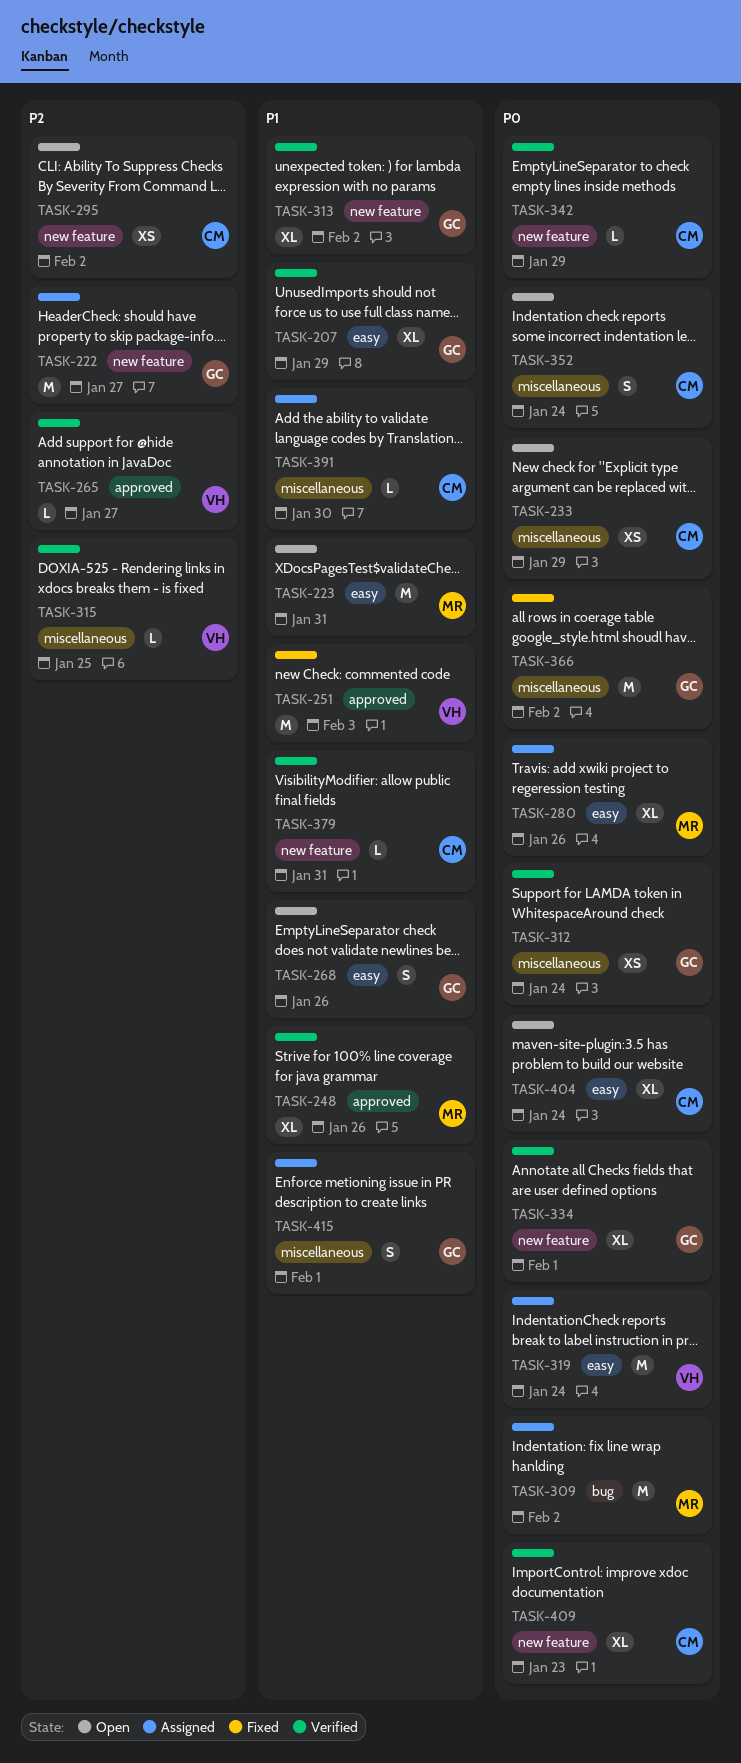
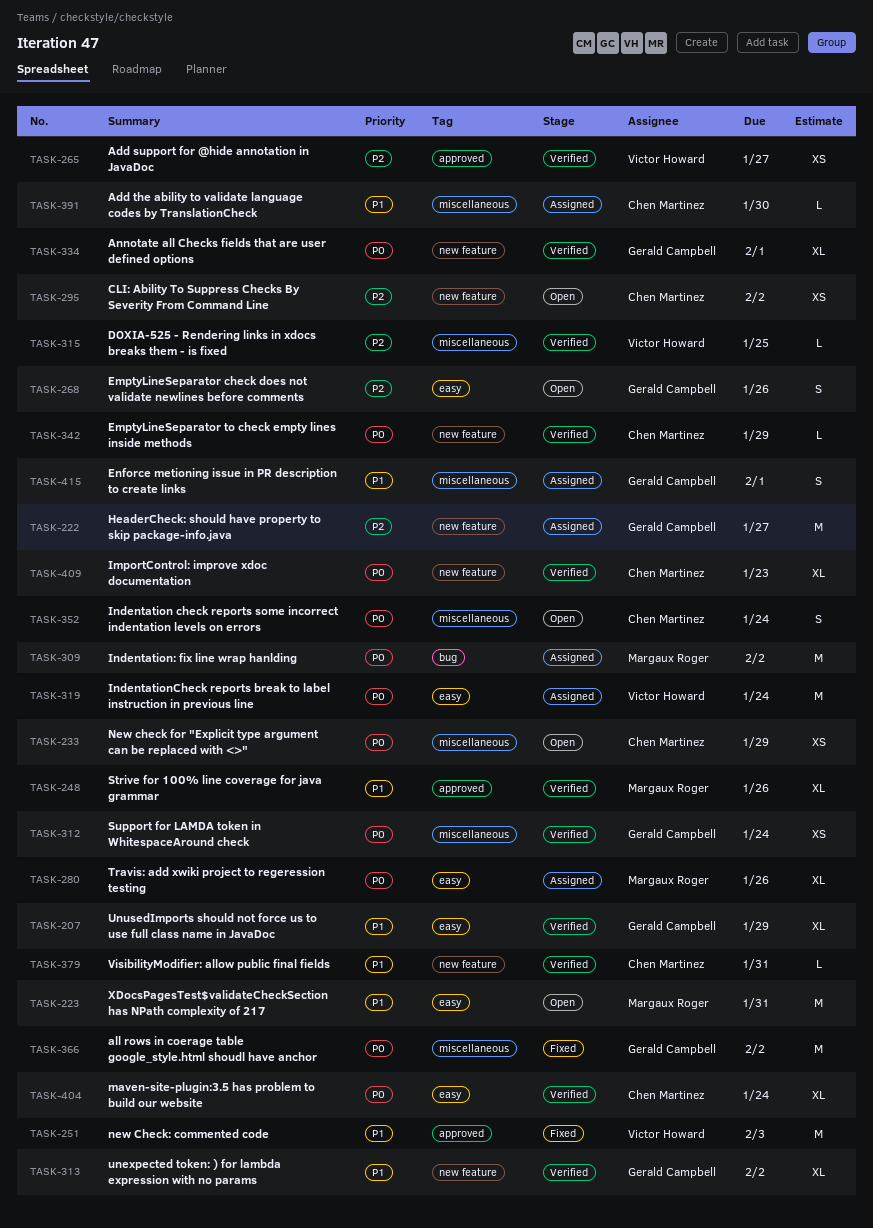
TASK-265, estimate: L -> XS
TASK-268, priority: P1 -> P2
TASK-404, status: Open -> Verified

